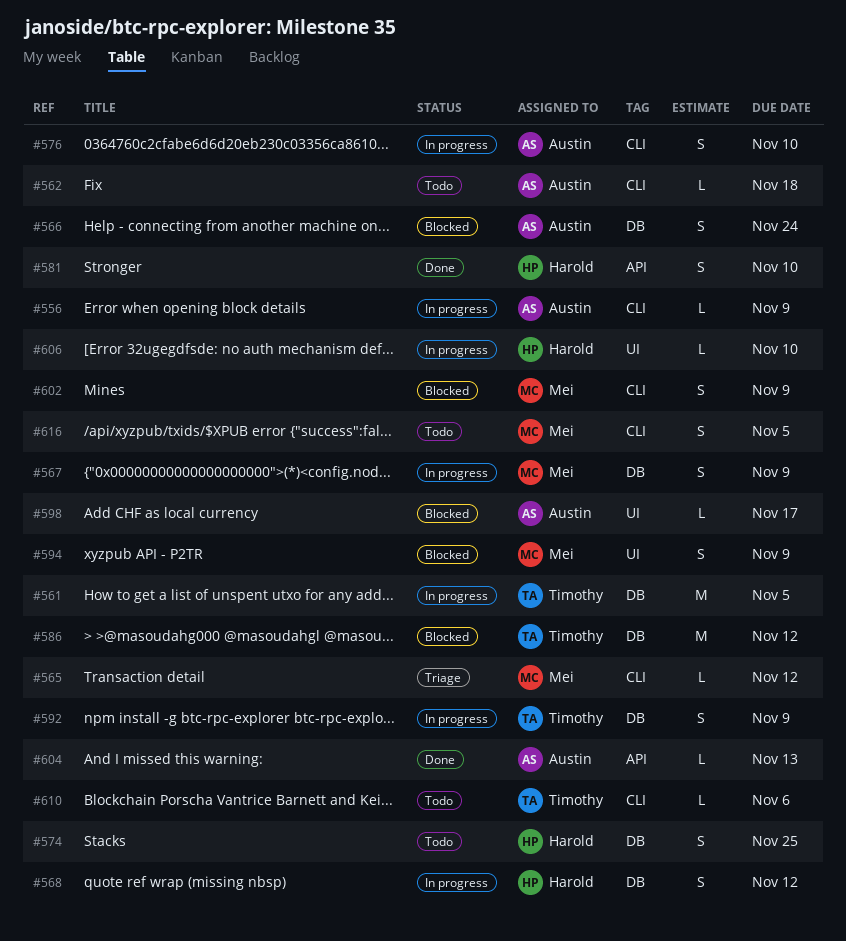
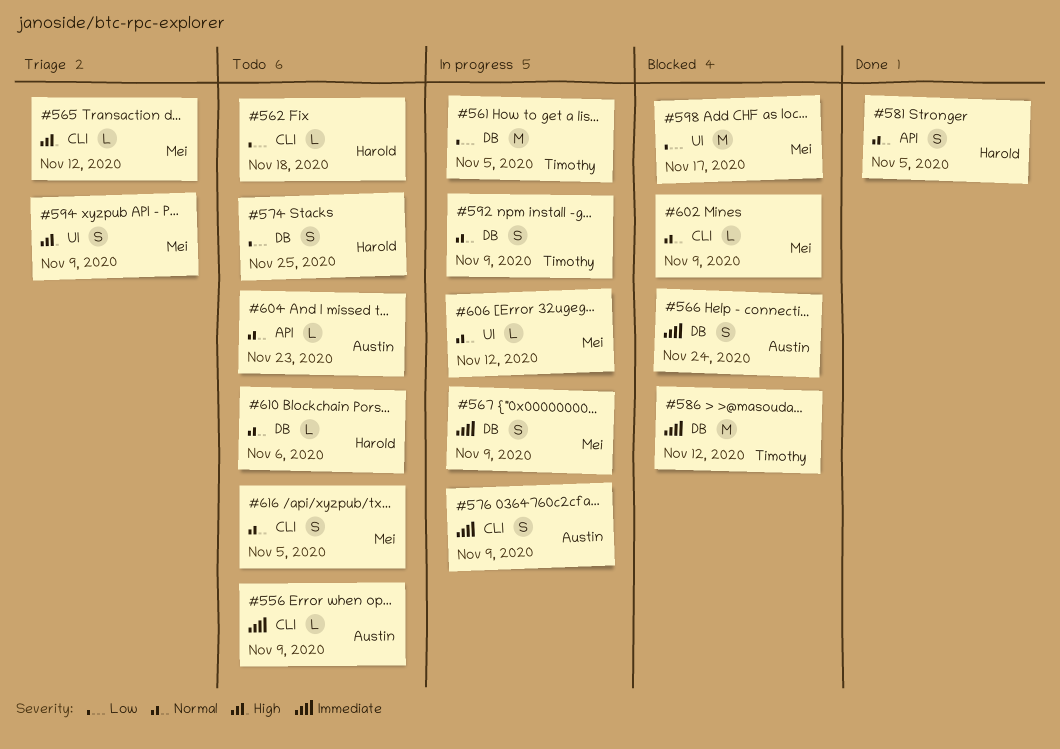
#556, status: In progress -> Todo
#562, owner: Austin -> Harold
#568: present -> none
#576, due: Nov 10 -> Nov 9
#581, due: Nov 10 -> Nov 5
#594, status: Blocked -> Triage
#598, owner: Austin -> Mei
#598, estimate: L -> M
#602, estimate: S -> L
#604, status: Done -> Todo
#604, due: Nov 13 -> Nov 23
#606, owner: Harold -> Mei
#606, due: Nov 10 -> Nov 12
#610, owner: Timothy -> Harold
#610, label: CLI -> DB

